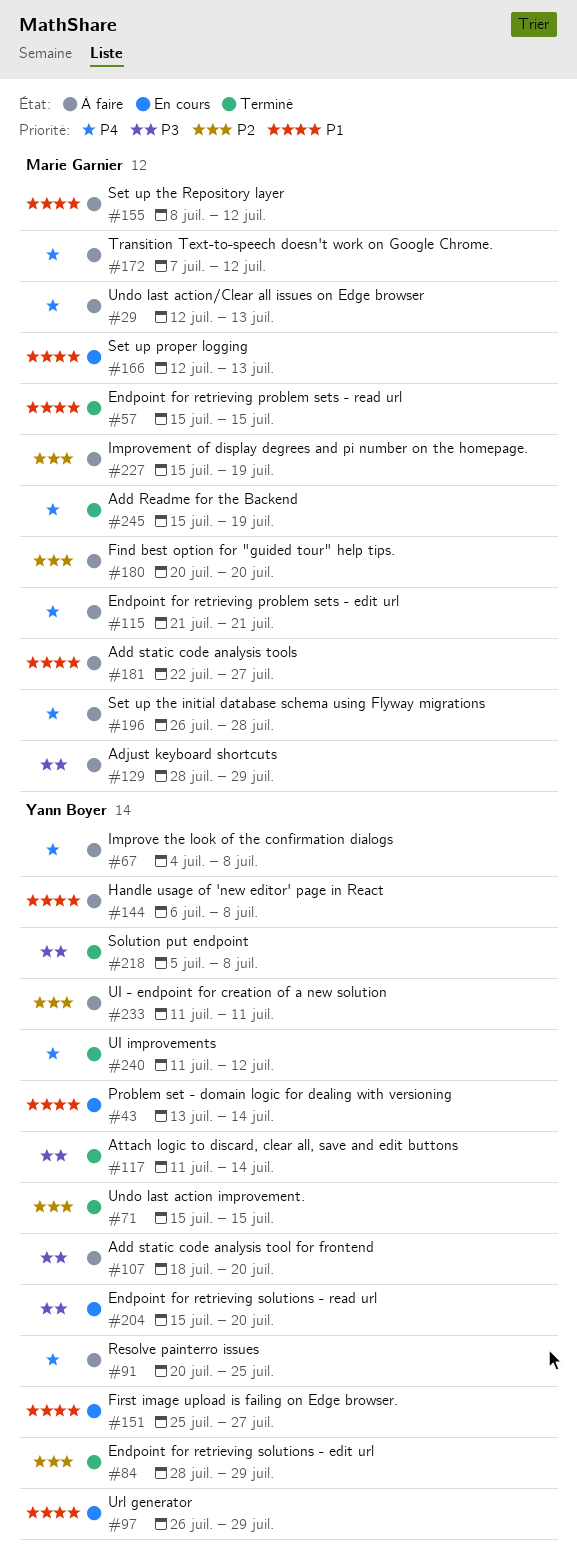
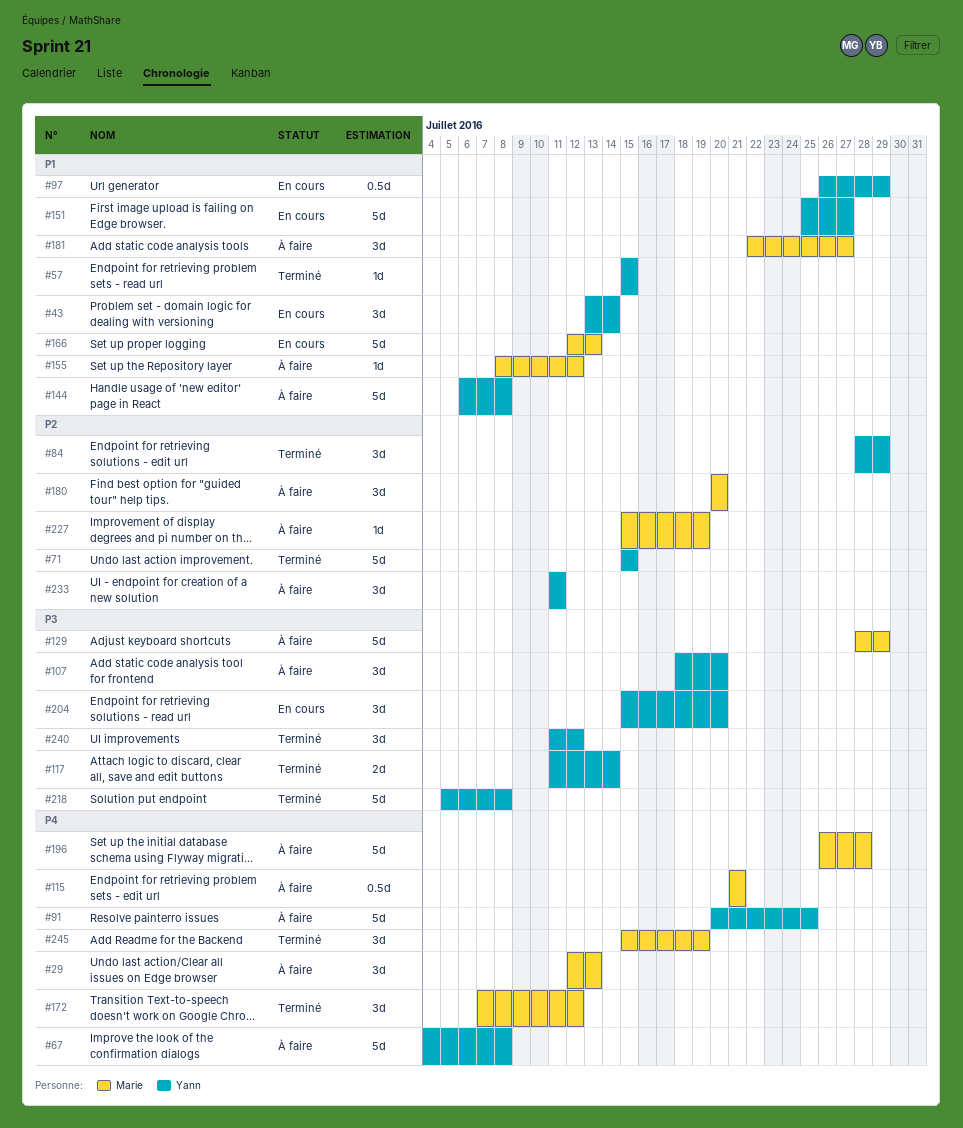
#57, owner: Marie Garnier -> Yann Boyer
#172, status: À faire -> Terminé
#240, priority: P4 -> P3

